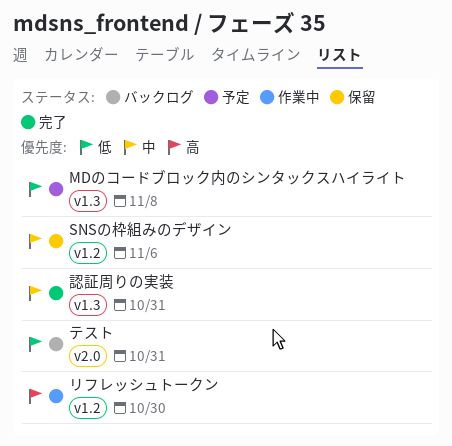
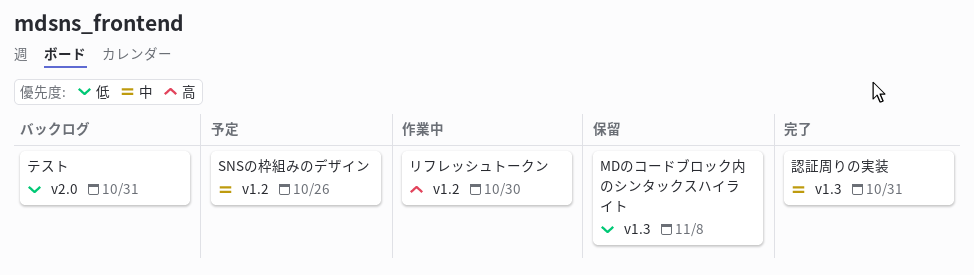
MDのコードブロック内のシンタックスハイライト, status: 予定 -> 保留
SNSの枠組みのデザイン, status: 保留 -> 予定
SNSの枠組みのデザイン, due: Nov 6 -> Oct 26

